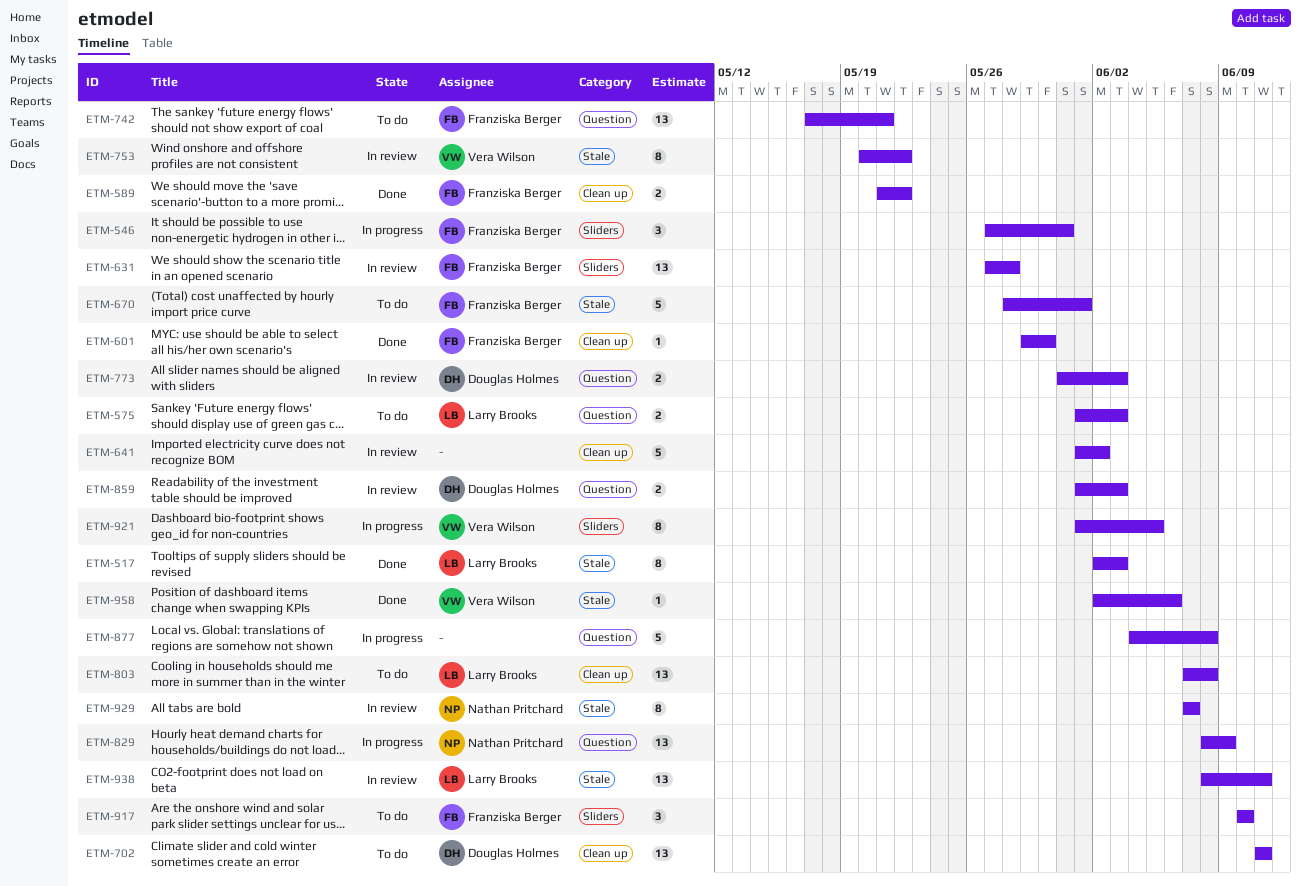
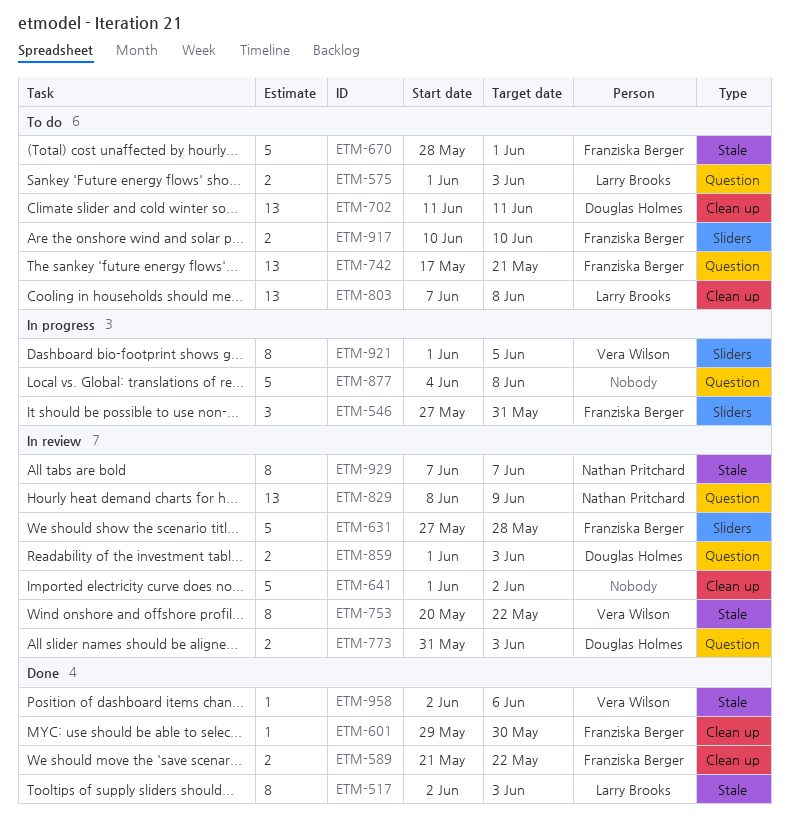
ETM-631, estimate: 13 -> 5
ETM-829, status: In progress -> In review
ETM-917, estimate: 3 -> 2
ETM-938: present -> none

